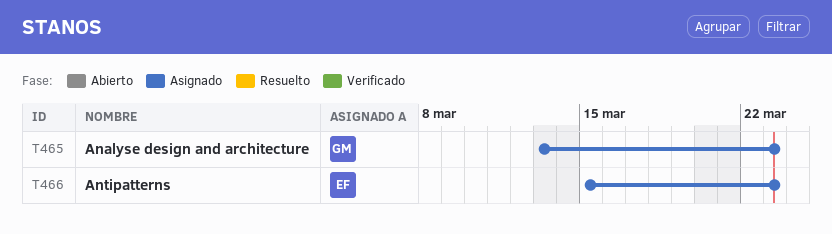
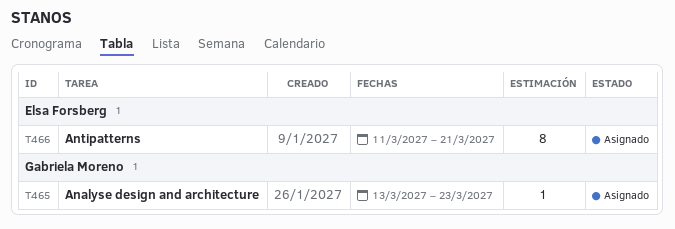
T466, start: Mar 15 -> Mar 11
T466, due: Mar 23 -> Mar 21

